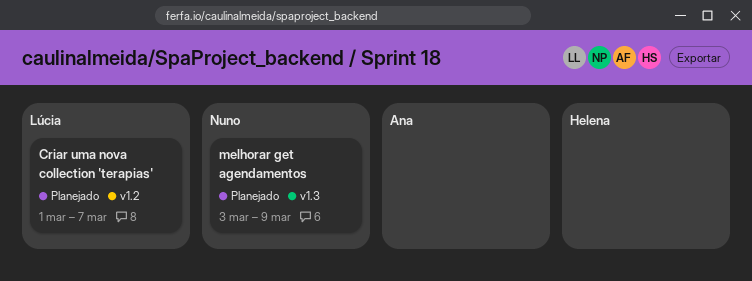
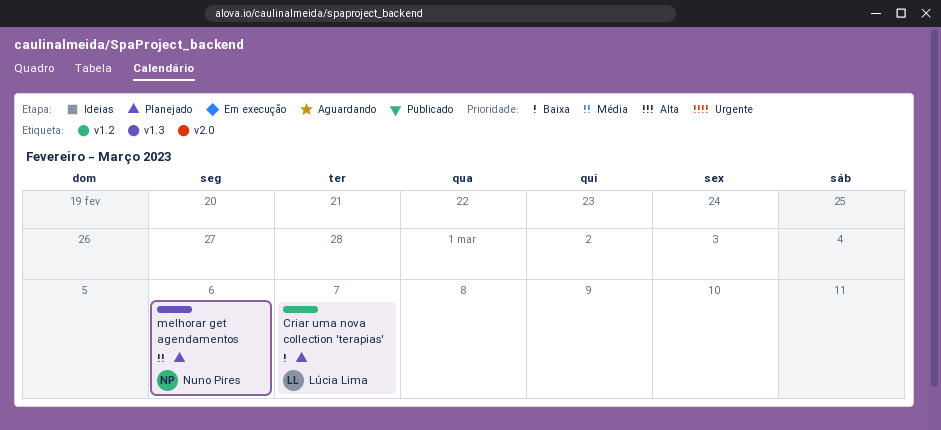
melhorar get agendamentos, due: Mar 9 -> Mar 6

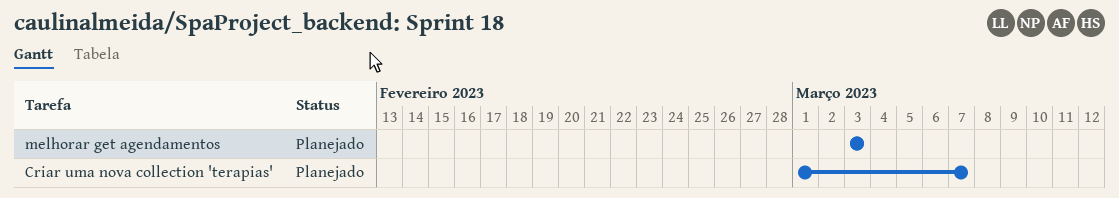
melhorar get agendamentos, due: Mar 6 -> Mar 3

